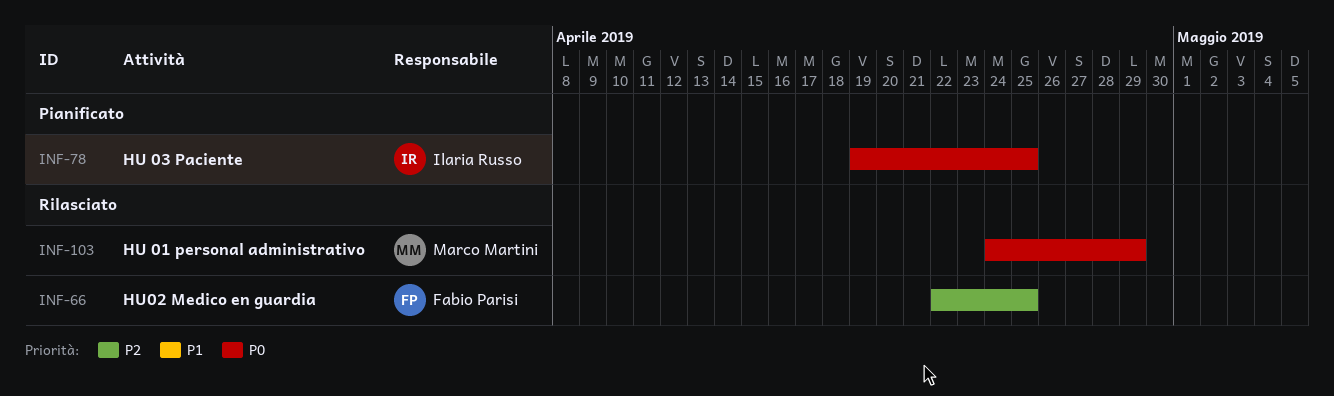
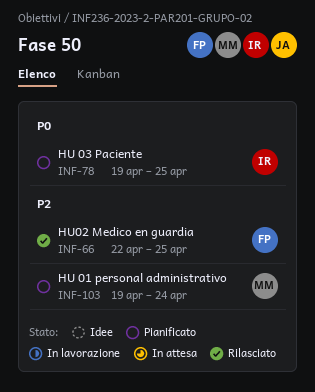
INF-103, status: Rilasciato -> Pianificato
INF-103, priority: P0 -> P2
INF-103, start: Apr 24 -> Apr 19
INF-103, due: Apr 29 -> Apr 24

